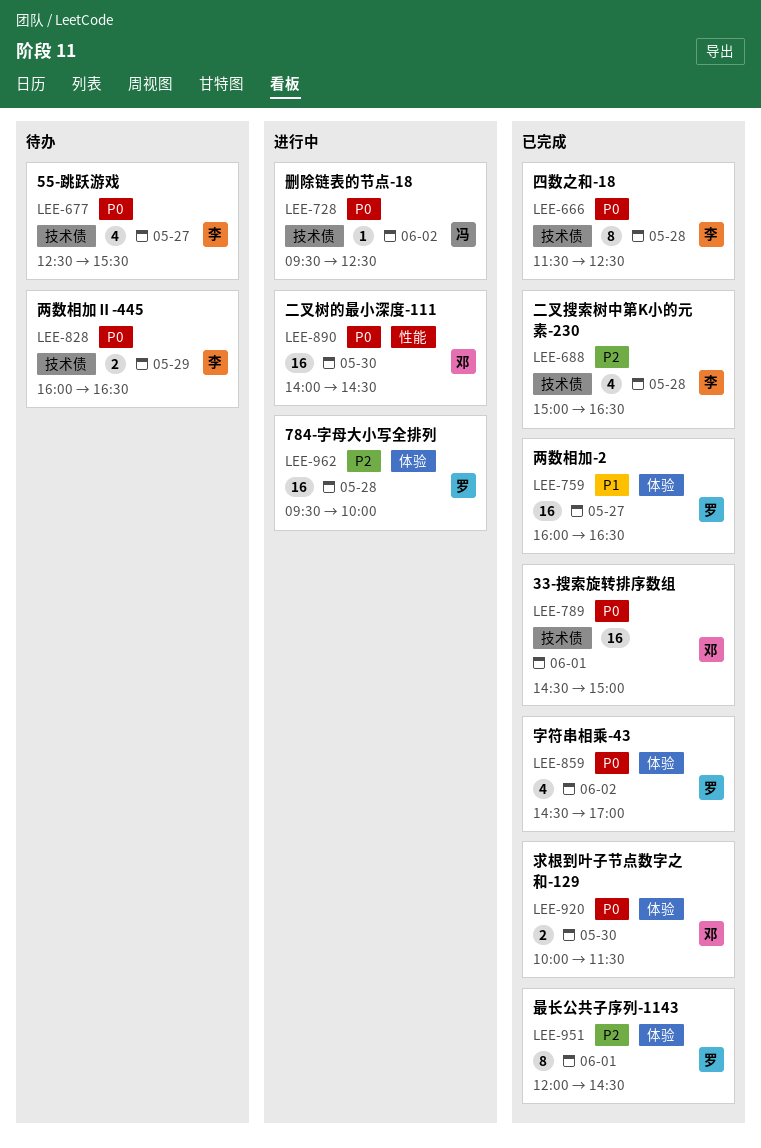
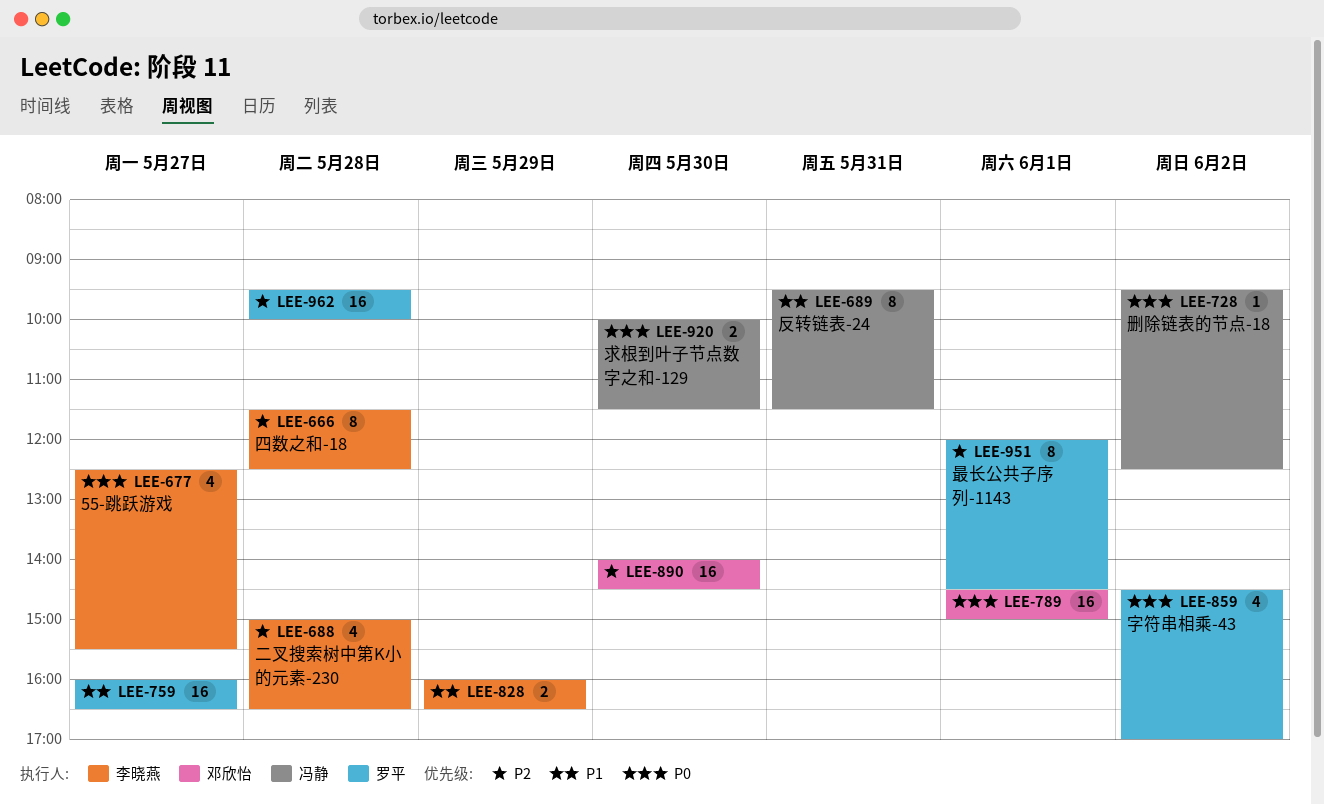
LEE-666, priority: P0 -> P2
LEE-689: none -> present
LEE-828, priority: P0 -> P1
LEE-890, priority: P0 -> P2
LEE-920, owner: 邓欣怡 -> 冯静

